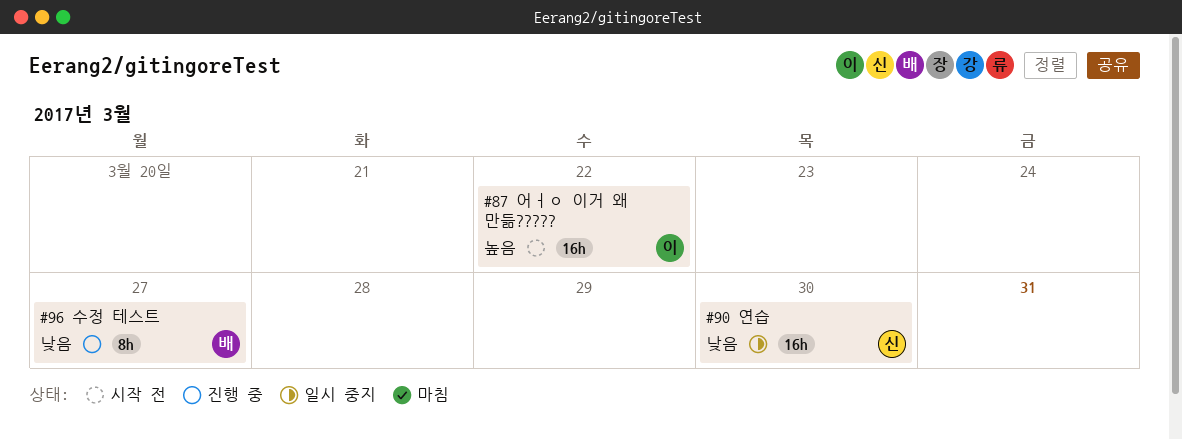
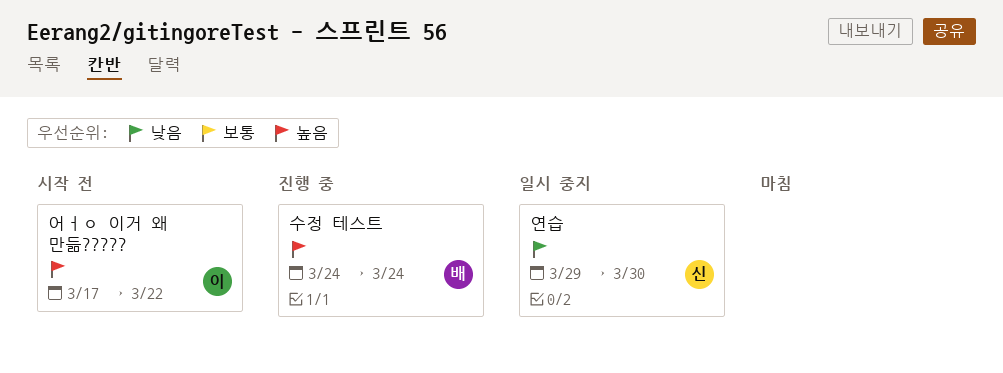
수정 테스트, priority: 낮음 -> 높음
수정 테스트, due: Mar 27 -> Mar 24

